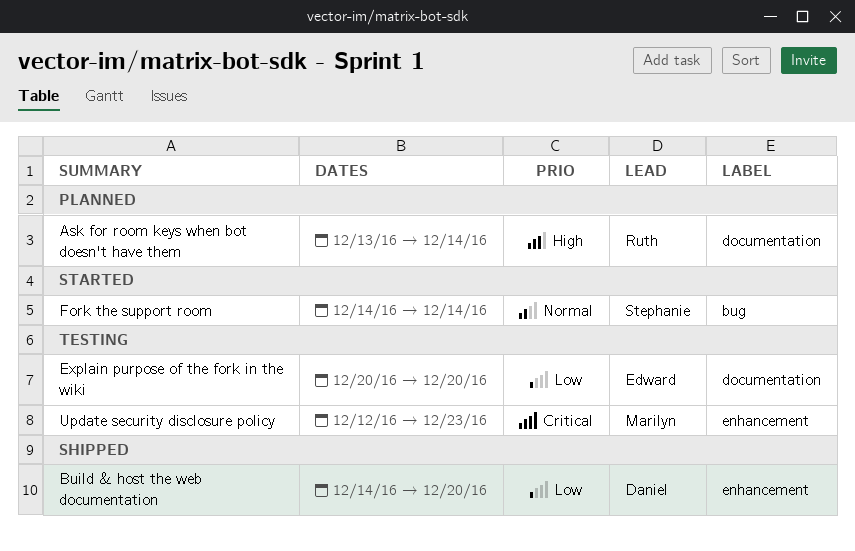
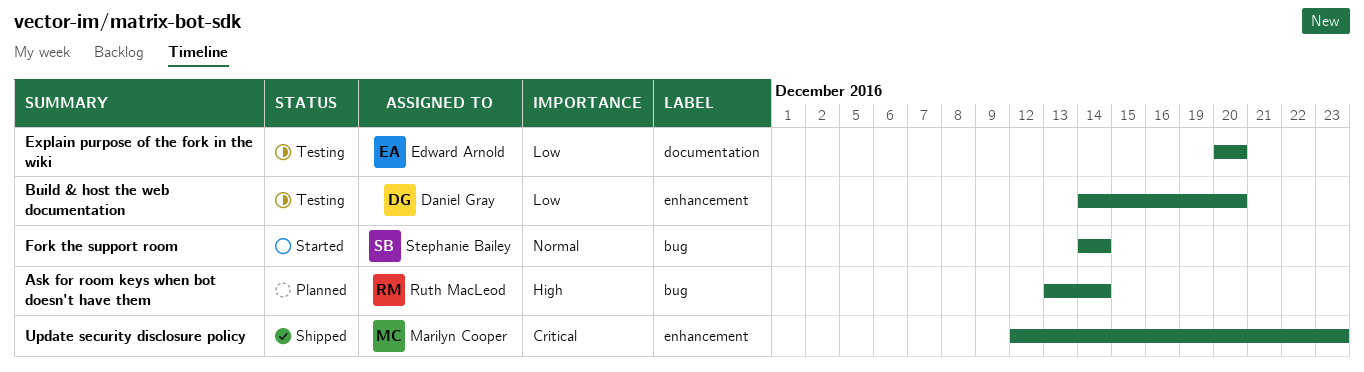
Ask for room keys when bot doesn't have them, label: documentation -> bug
Build & host the web documentation, status: Shipped -> Testing
Update security disclosure policy, status: Testing -> Shipped

